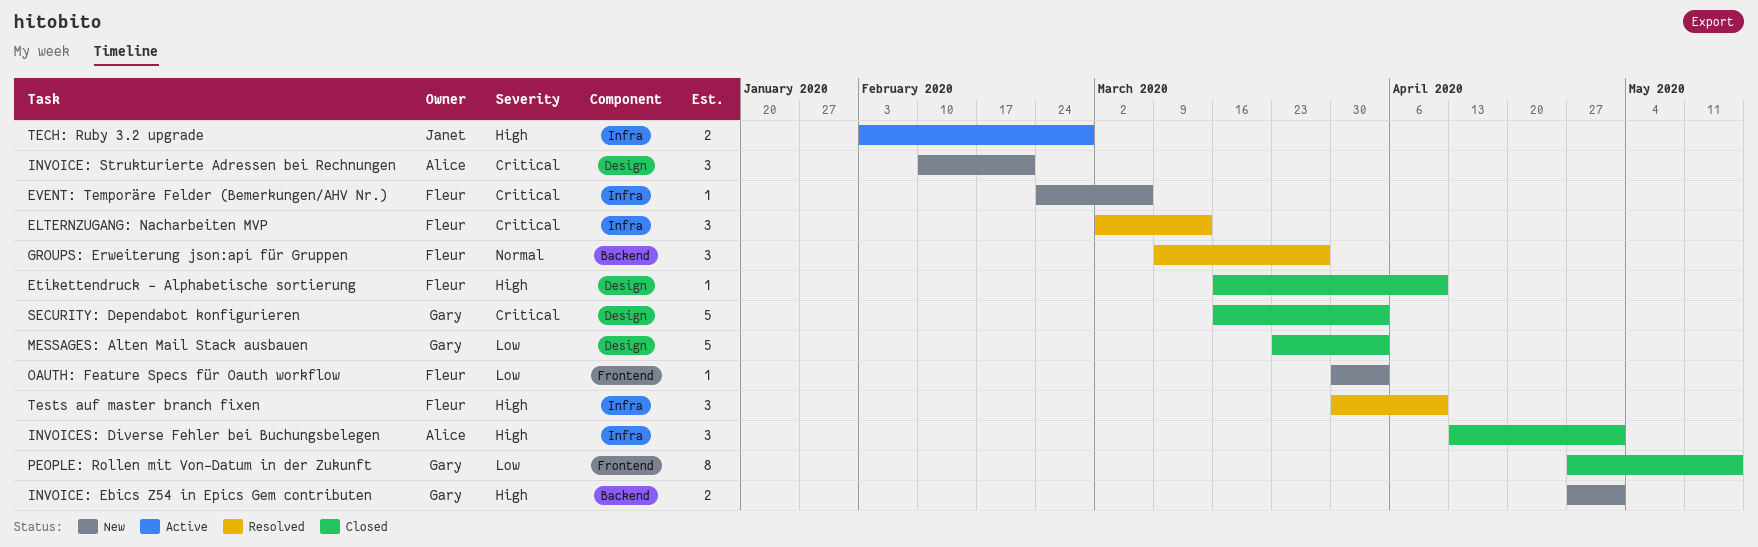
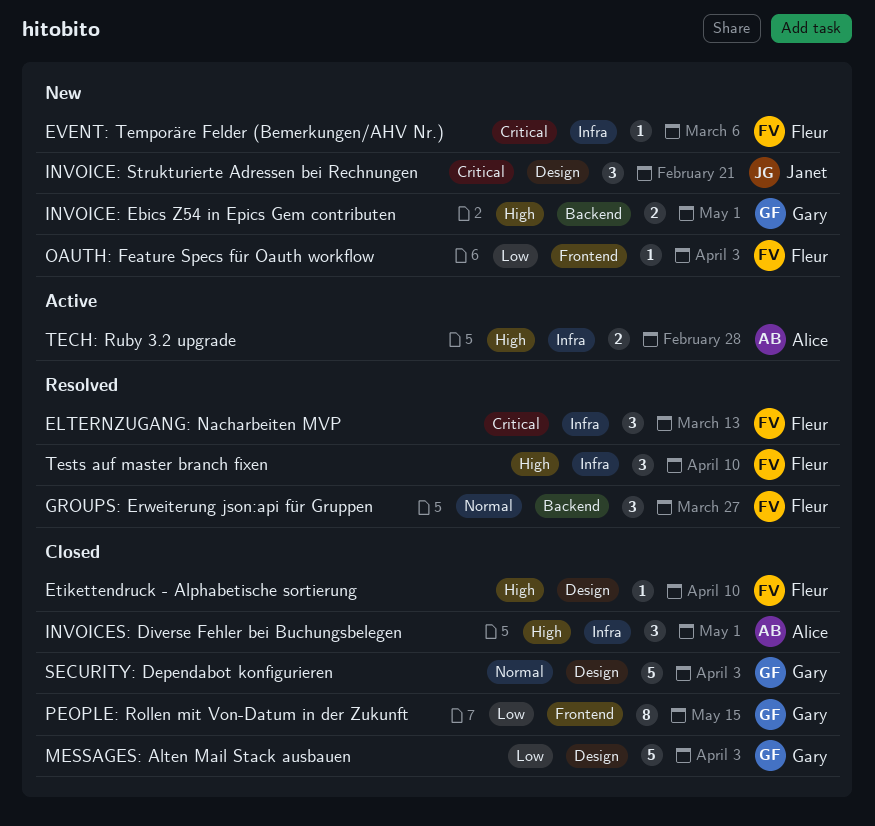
INVOICE: Strukturierte Adressen bei Rechnungen, owner: Alice -> Janet
SECURITY: Dependabot konfigurieren, priority: Critical -> Normal
TECH: Ruby 3.2 upgrade, owner: Janet -> Alice

